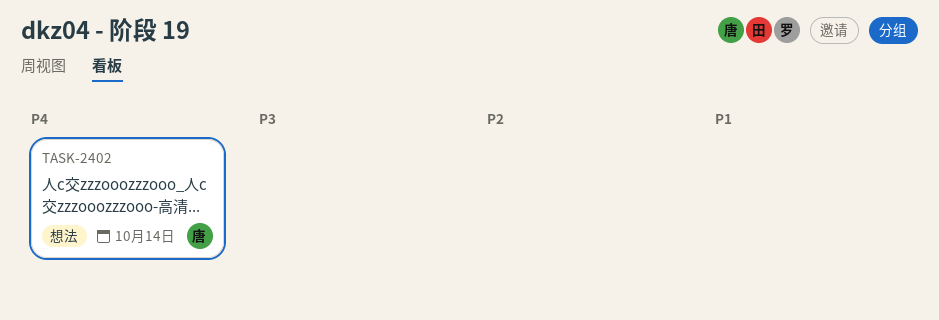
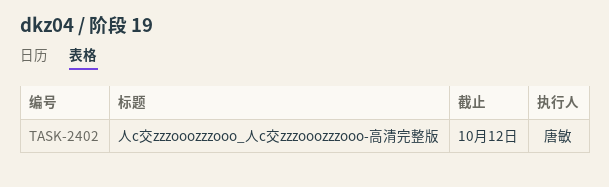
TASK-2402, due: Oct 14 -> Oct 12

